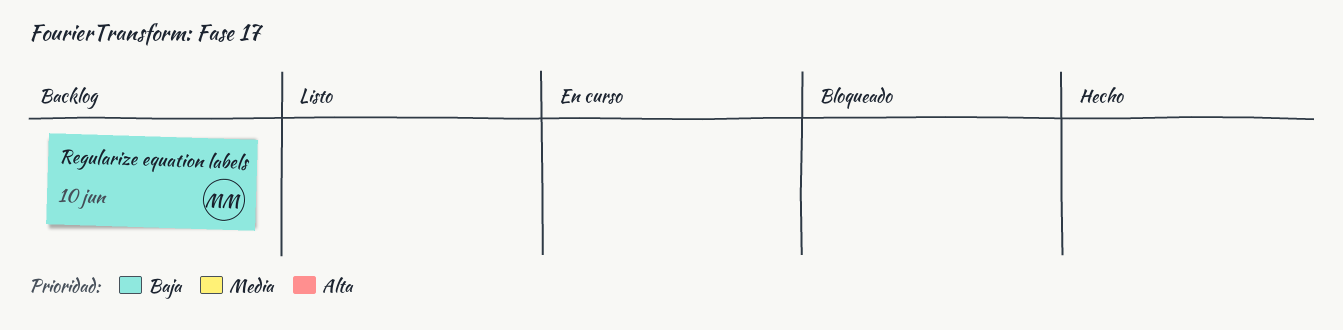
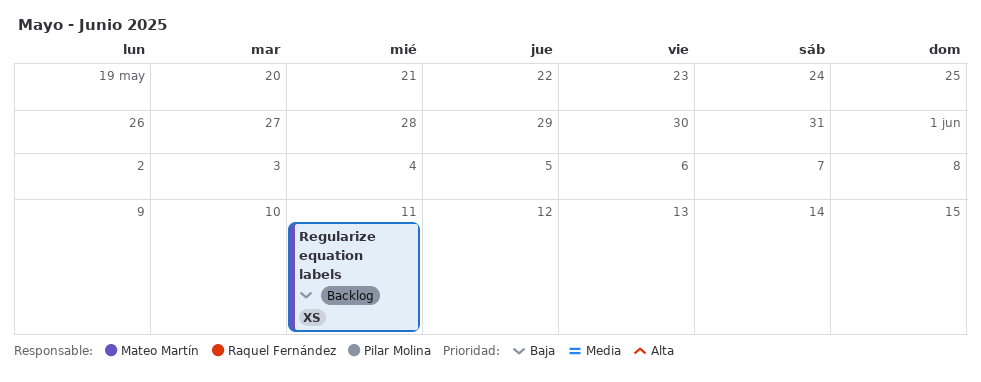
Regularize equation labels, due: Jun 10 -> Jun 11

